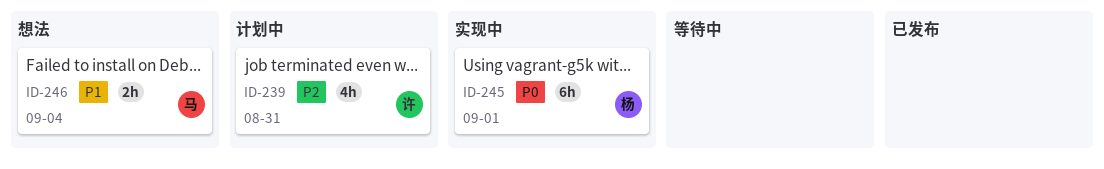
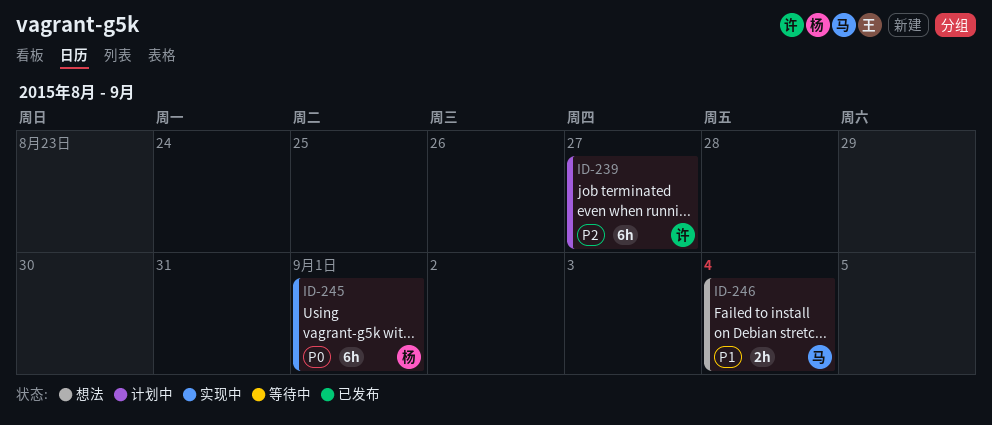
ID-239, estimate: 4h -> 6h
ID-239, due: Aug 31 -> Aug 27

